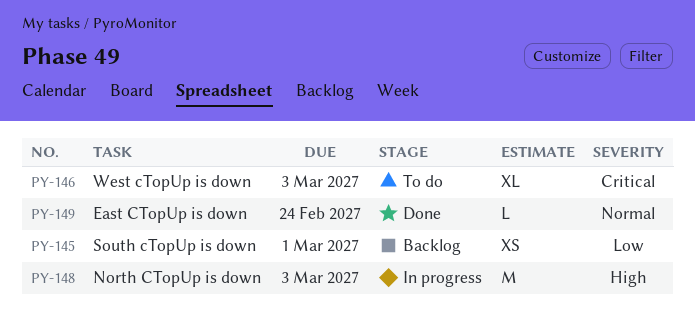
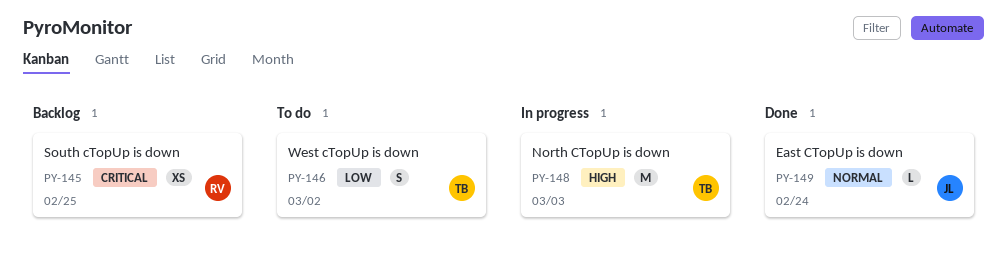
PY-145, priority: Low -> Critical
PY-145, due: Mar 1 -> Feb 25
PY-146, priority: Critical -> Low
PY-146, estimate: XL -> S
PY-146, due: Mar 3 -> Mar 2

